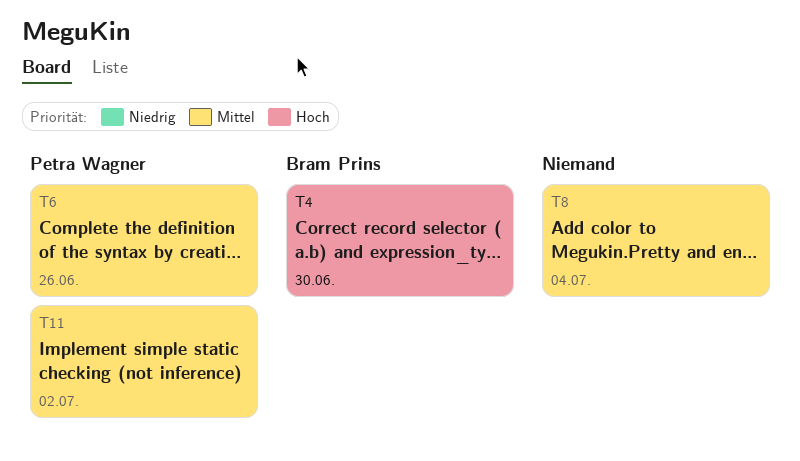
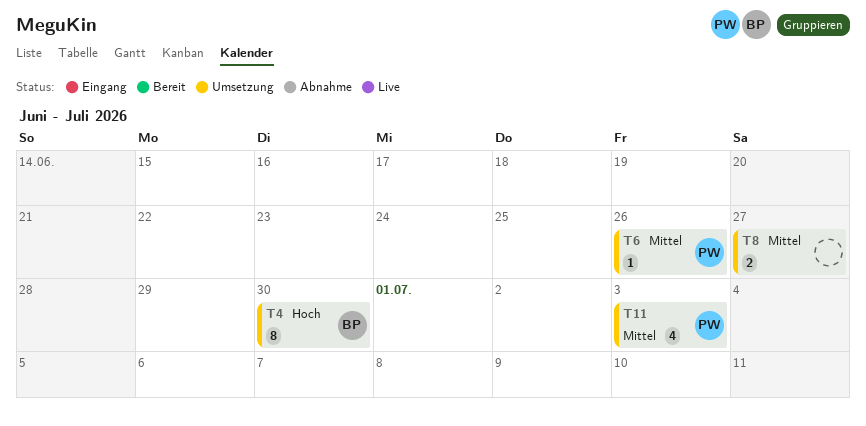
T8, due: Jul 4 -> Jun 27
T11, due: Jul 2 -> Jul 3

